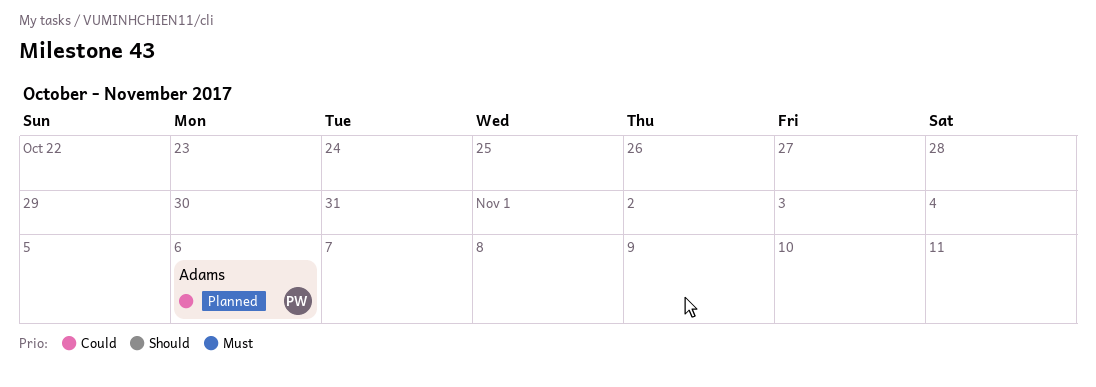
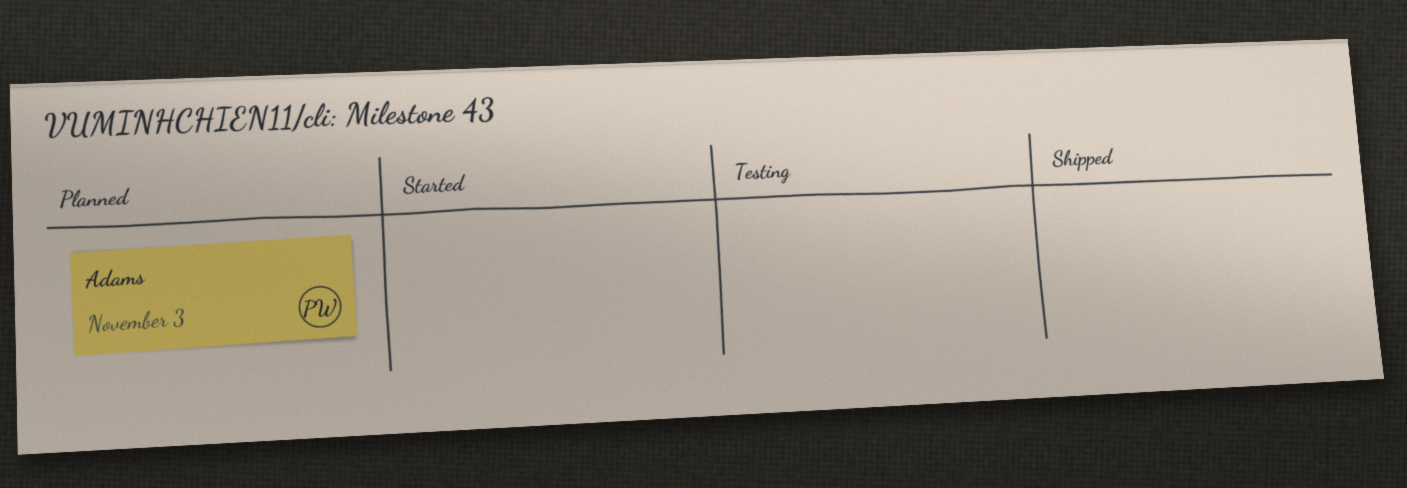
Adams, due: Nov 6 -> Nov 3

